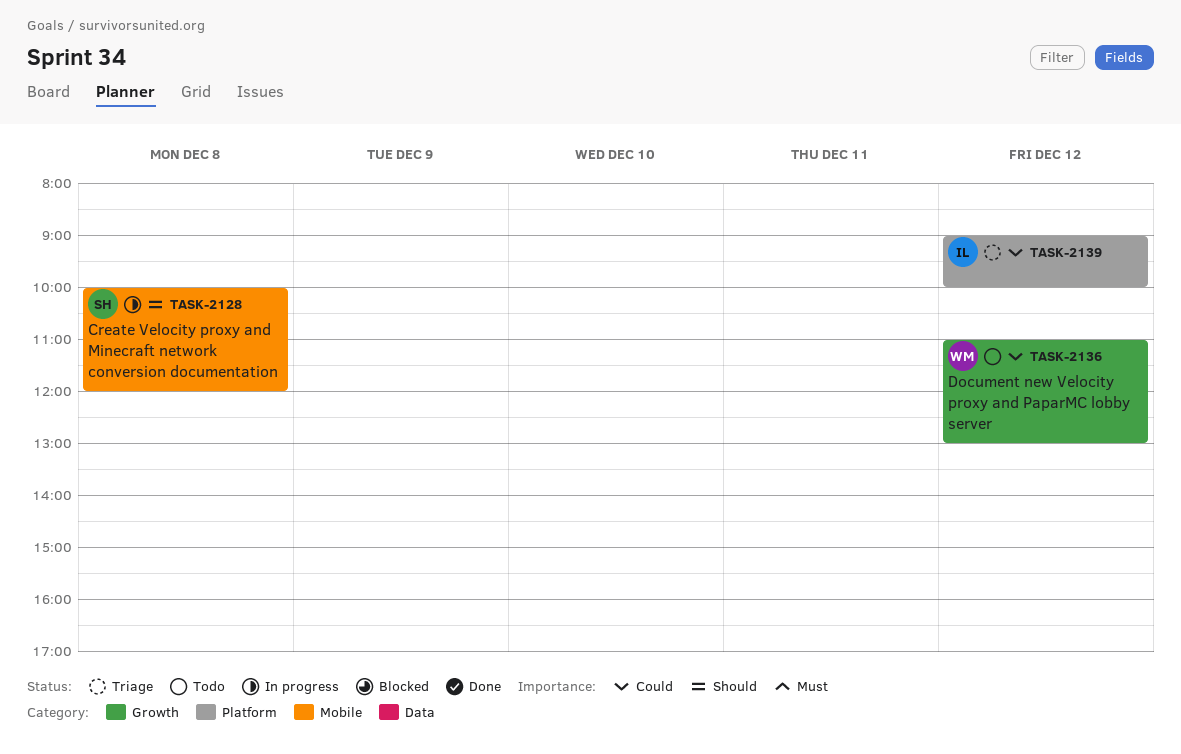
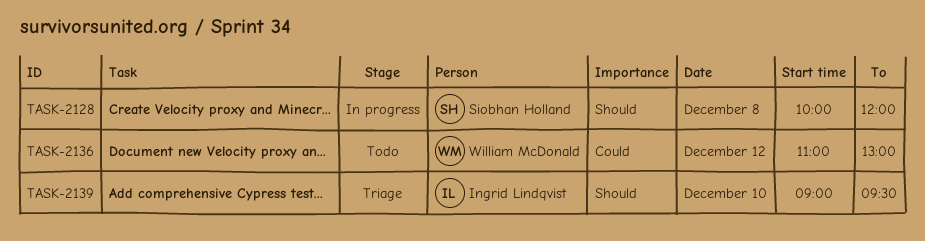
TASK-2139, priority: Could -> Should
TASK-2139, day: Dec 12 -> Dec 10
TASK-2139, ends: 10:00 -> 09:30

